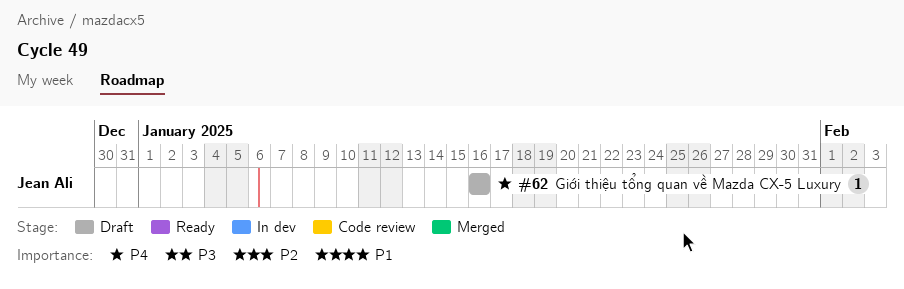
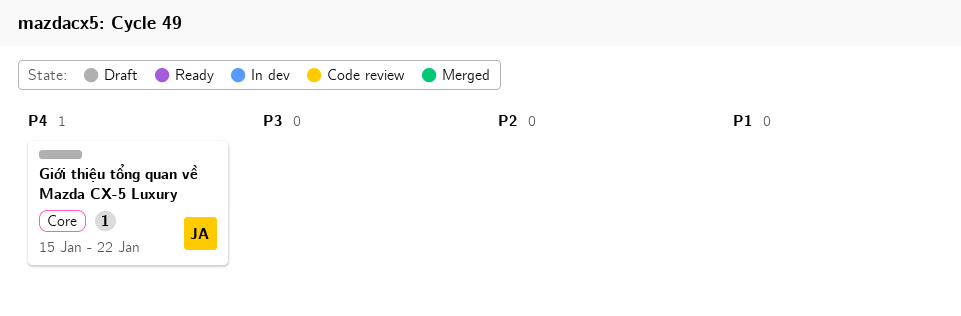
Giới thiệu tổng quan về Mazda CX-5 Luxury, start: Jan 16 -> Jan 15
Giới thiệu tổng quan về Mazda CX-5 Luxury, due: Jan 16 -> Jan 22

